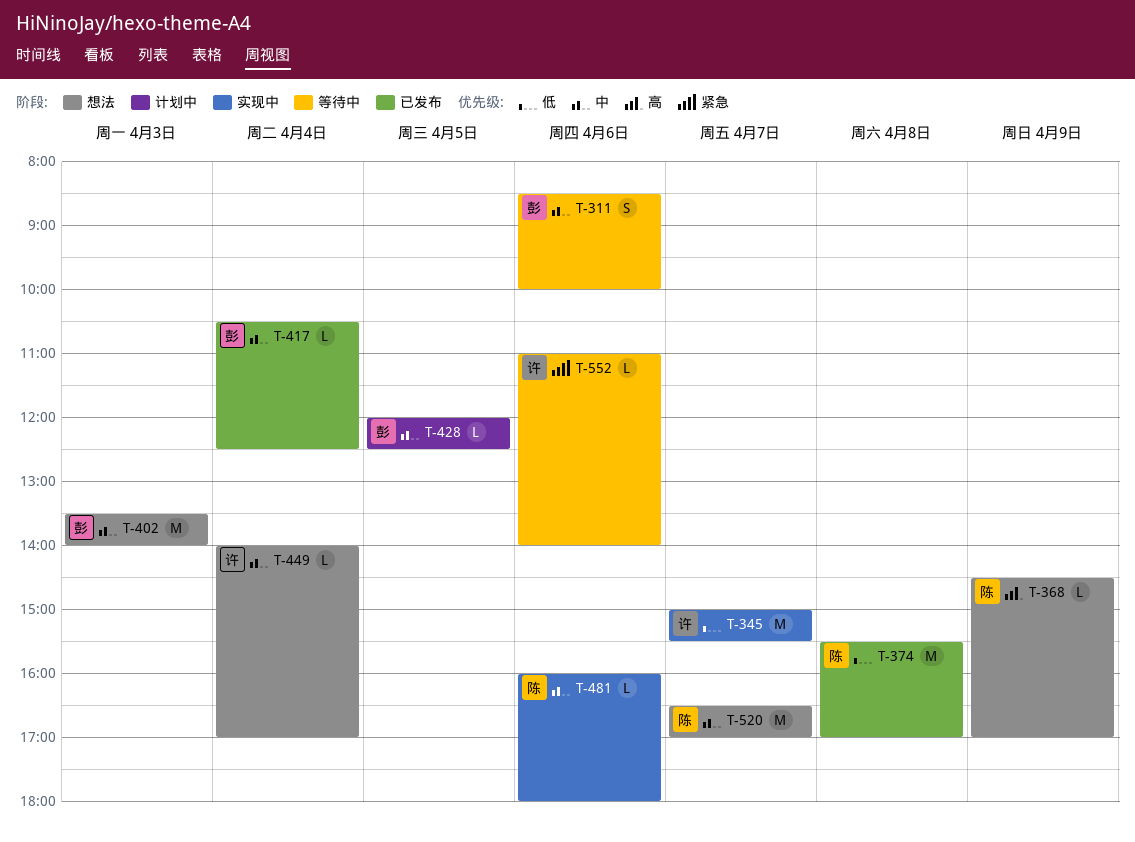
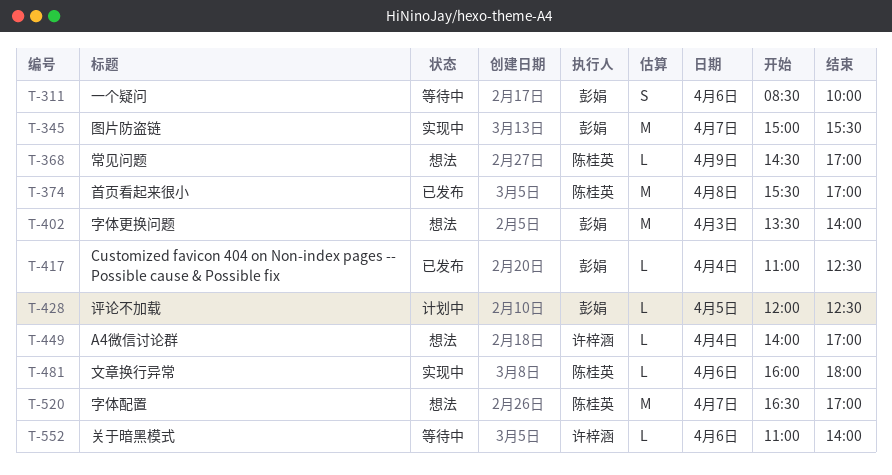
T-345, owner: 许梓涵 -> 彭娟
T-417, begins: 10:30 -> 11:00

